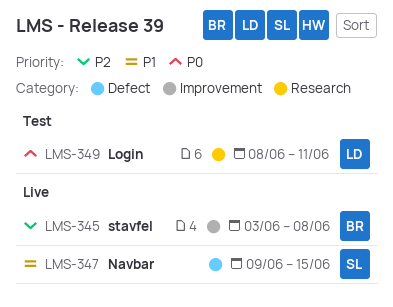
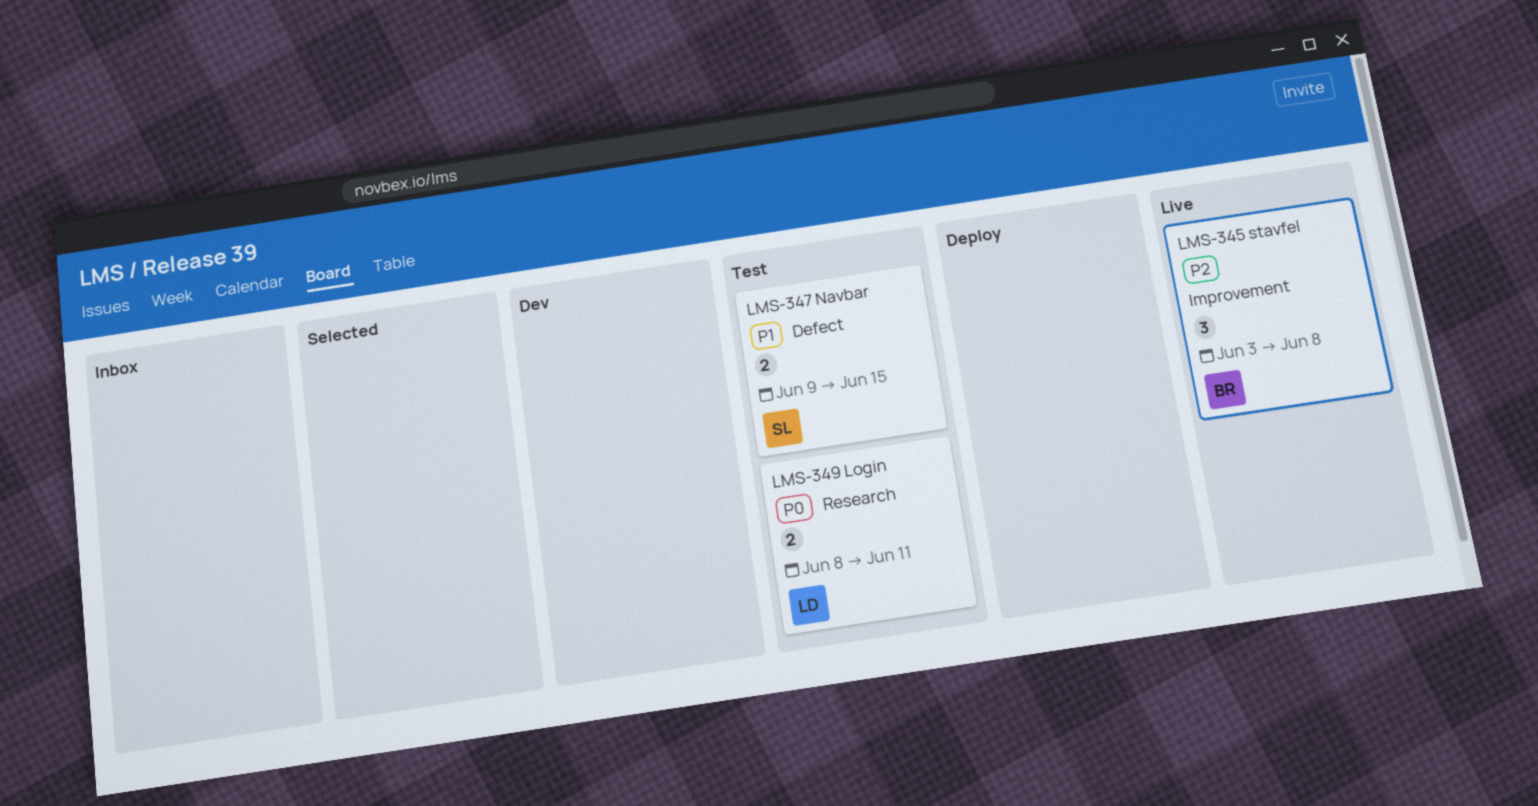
LMS-347, status: Live -> Test

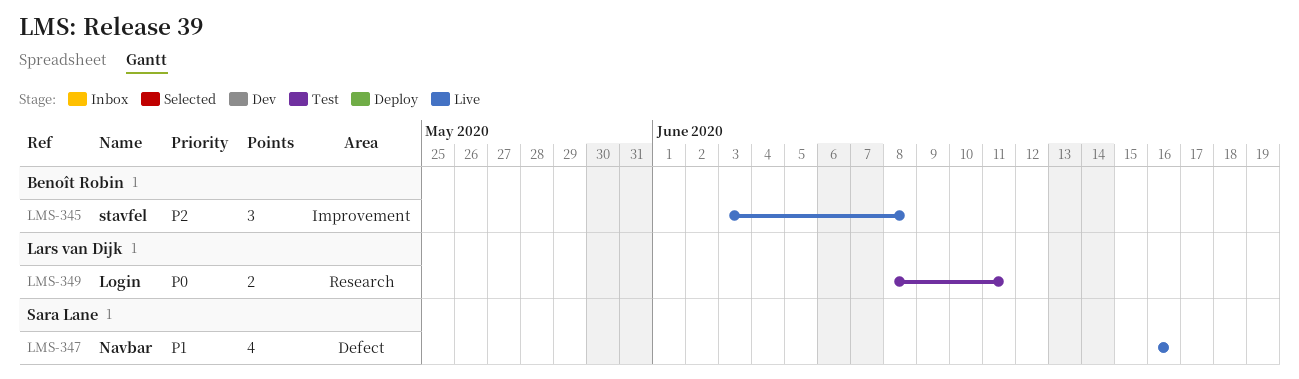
LMS-347, status: Test -> Live
LMS-347, estimate: 2 -> 4
LMS-347, start: Jun 9 -> Jun 16
LMS-347, due: Jun 15 -> Jun 16

